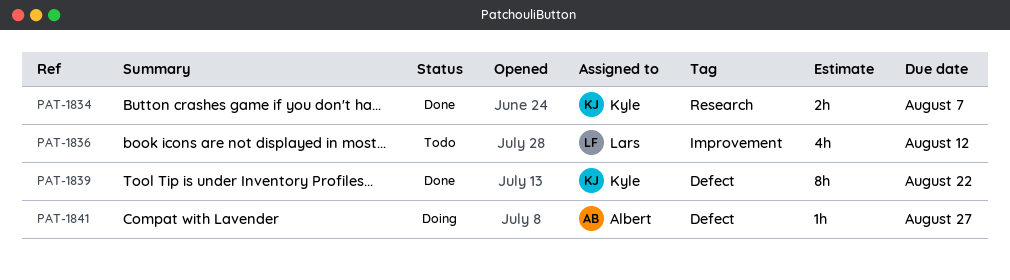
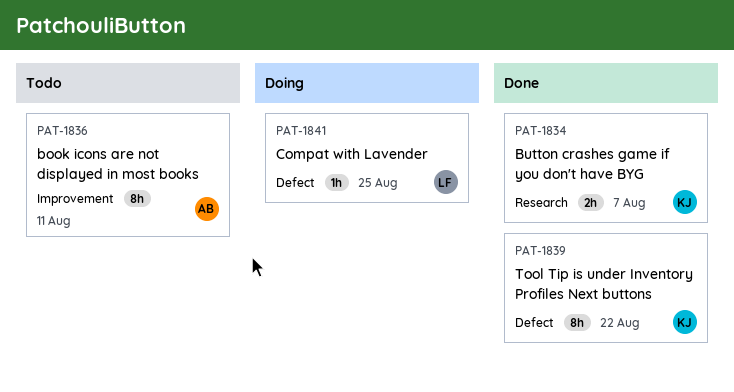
PAT-1836, owner: Lars -> Albert
PAT-1836, estimate: 4h -> 8h
PAT-1836, due: Aug 12 -> Aug 11
PAT-1841, owner: Albert -> Lars
PAT-1841, due: Aug 27 -> Aug 25

